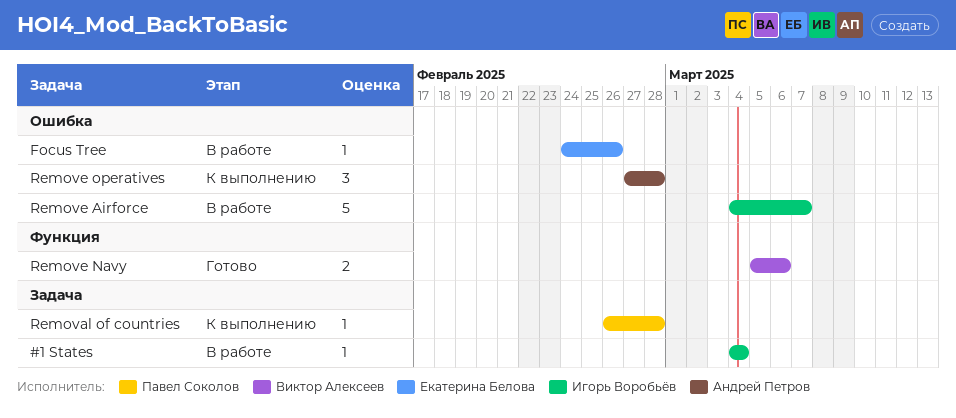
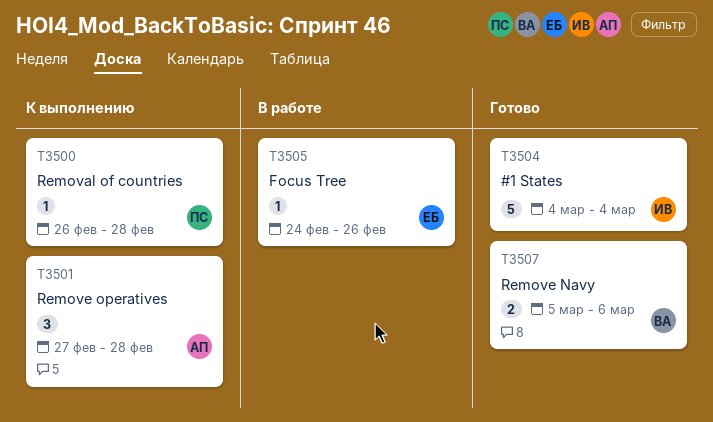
#1 States, status: В работе -> Готово
#1 States, estimate: 1 -> 5
Remove Airforce: present -> none

